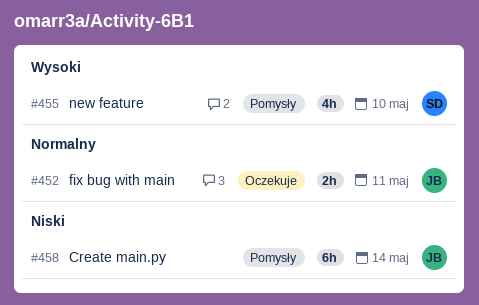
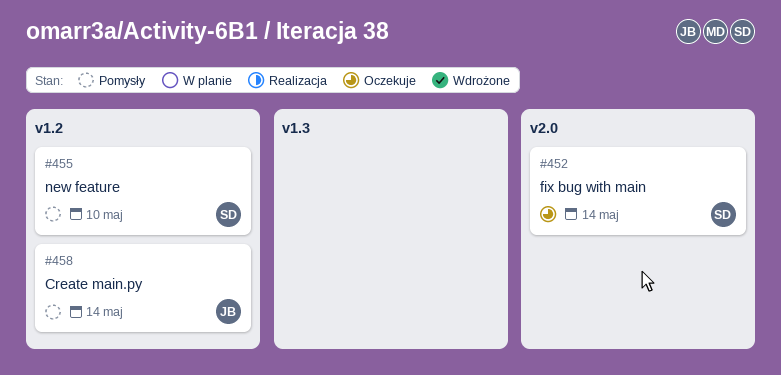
#452, owner: JB -> SD
#452, due: May 11 -> May 14

